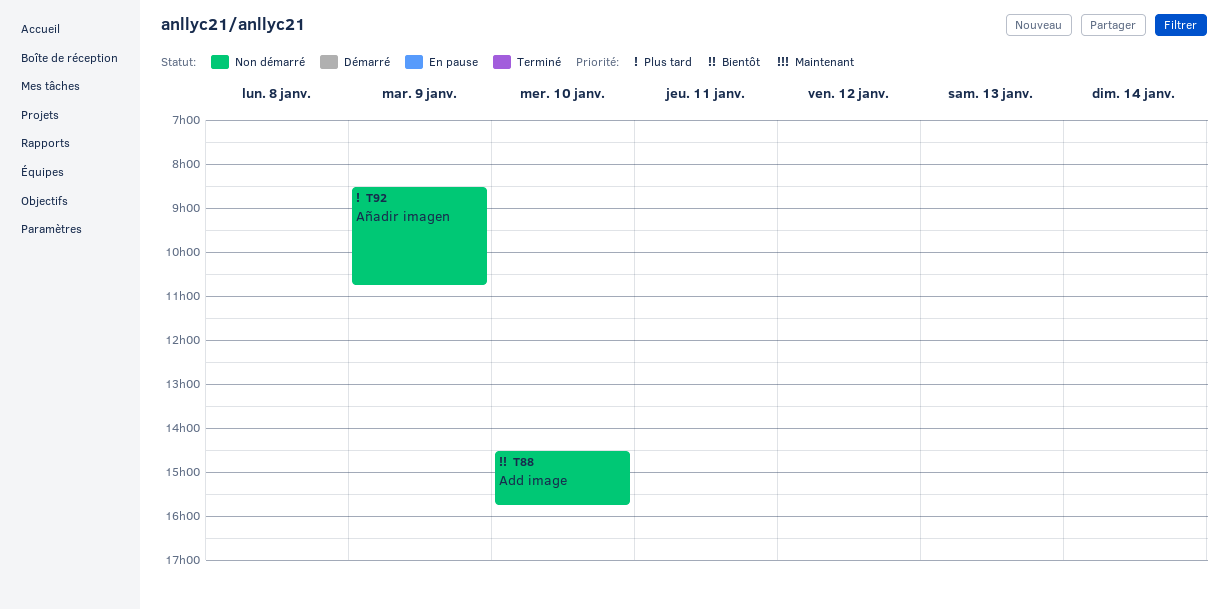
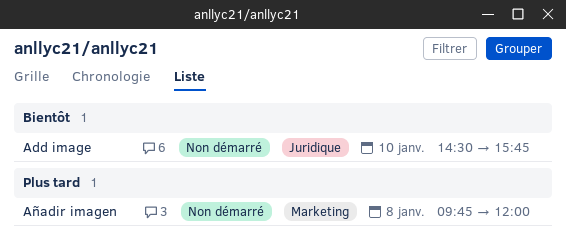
Añadir imagen, day: Jan 9 -> Jan 8
Añadir imagen, begins: 08:30 -> 09:45
Añadir imagen, ends: 10:45 -> 12:00

